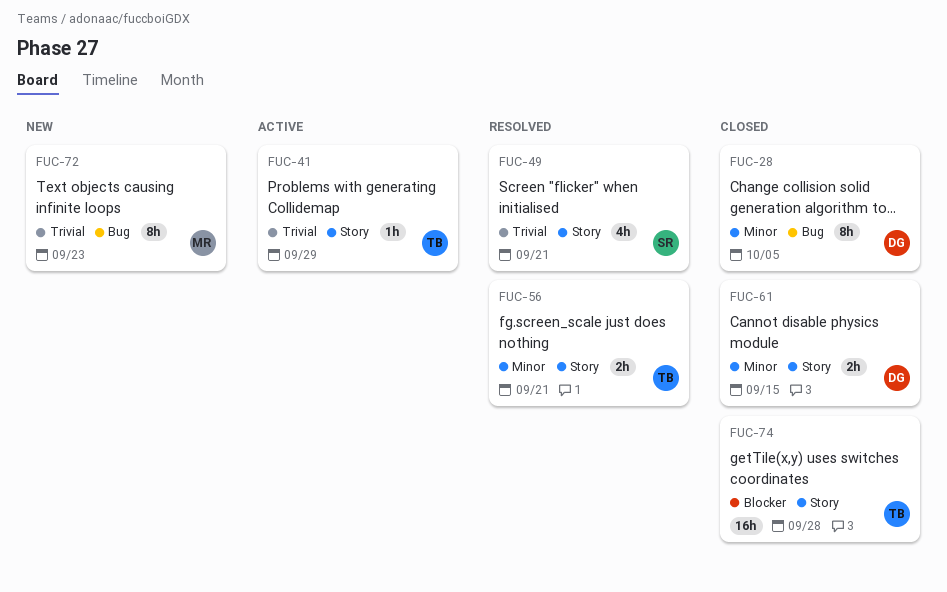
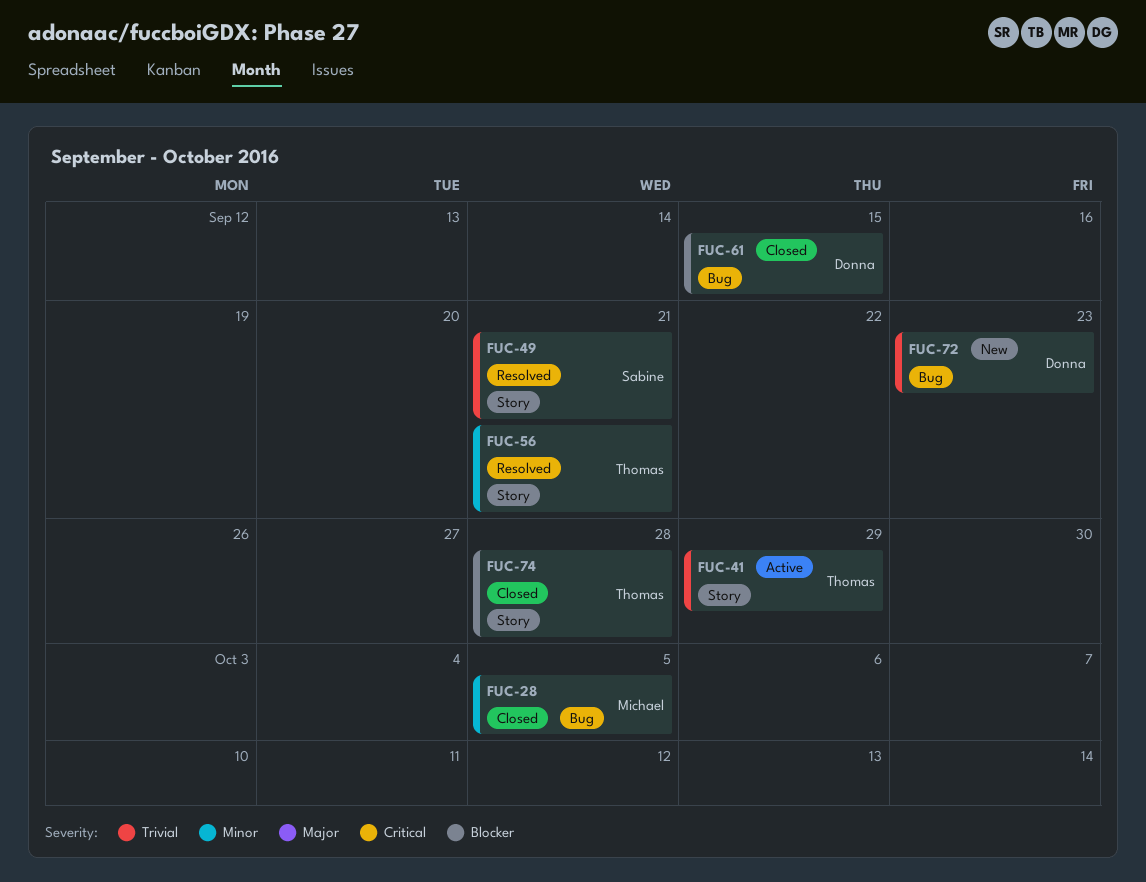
FUC-28, owner: Donna -> Michael
FUC-61, priority: Minor -> Blocker
FUC-61, label: Story -> Bug
FUC-72, owner: Michael -> Donna

